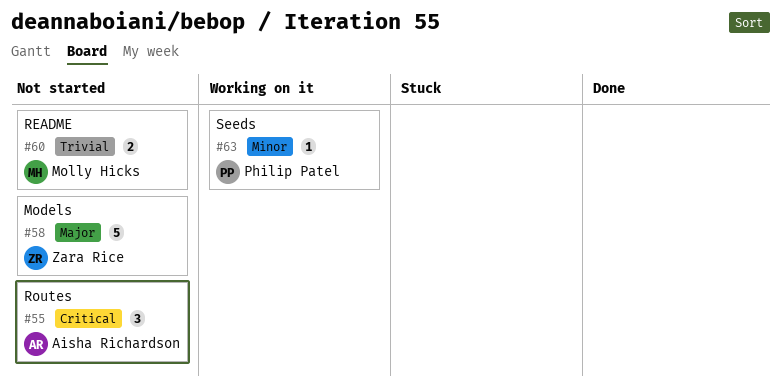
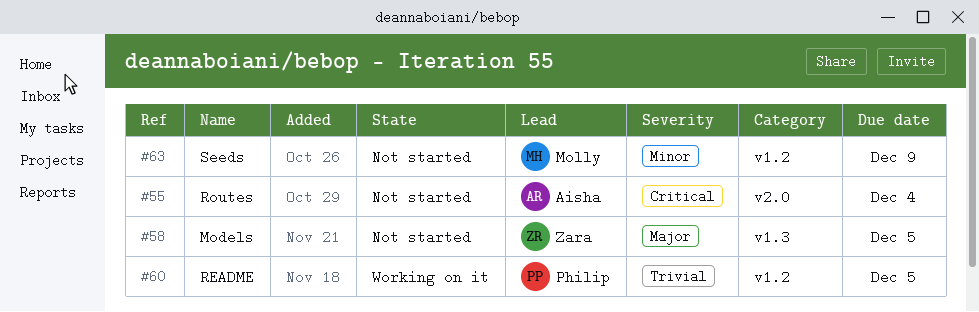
#60, status: Not started -> Working on it
#60, owner: Molly Hicks -> Philip Patel
#63, status: Working on it -> Not started
#63, owner: Philip Patel -> Molly Hicks

